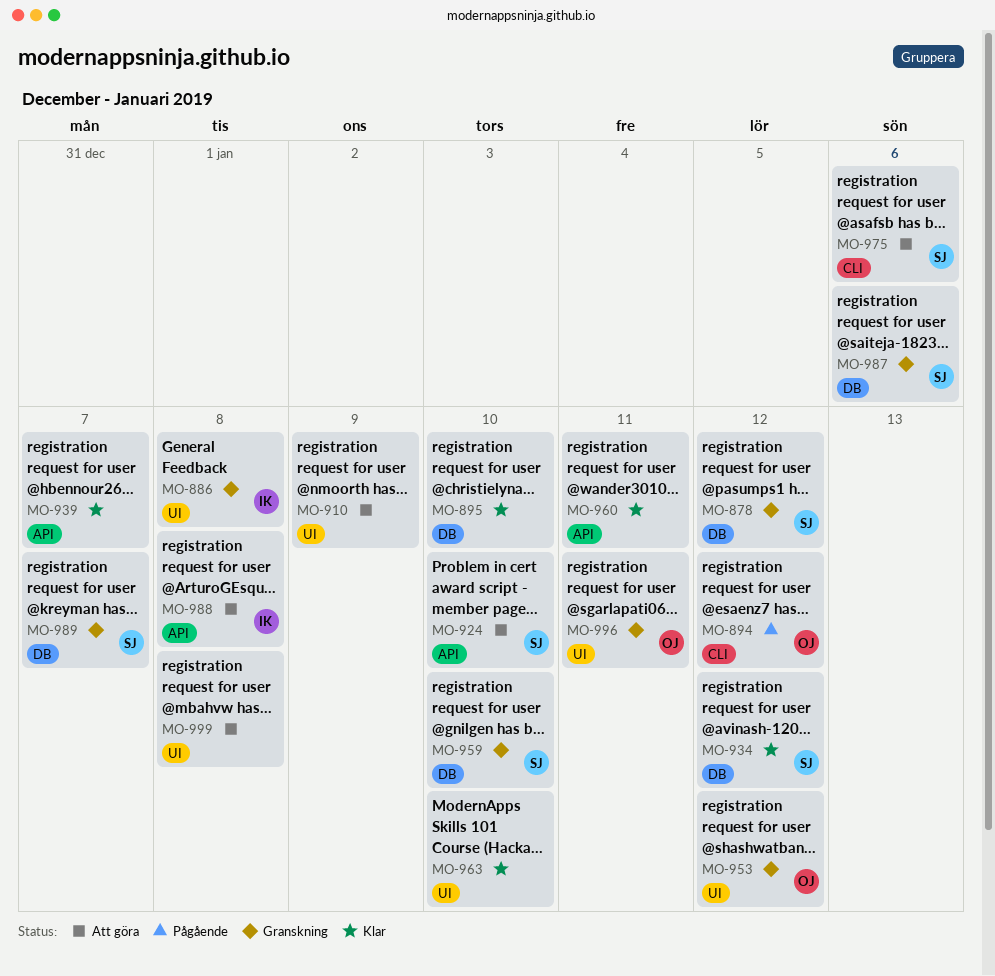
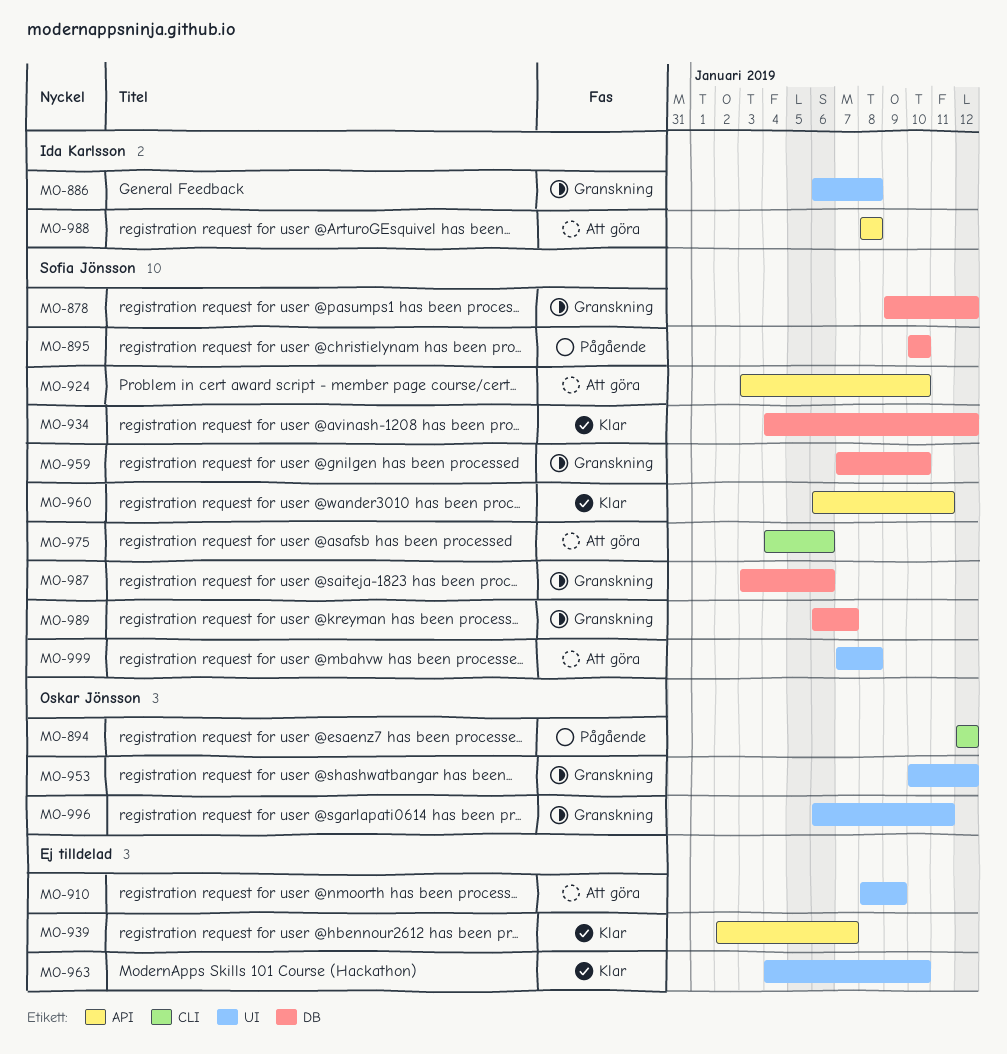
MO-895, status: Klar -> Pågående
MO-895, owner: none -> Sofia Jönsson
MO-960, owner: none -> Sofia Jönsson
MO-999, owner: none -> Sofia Jönsson

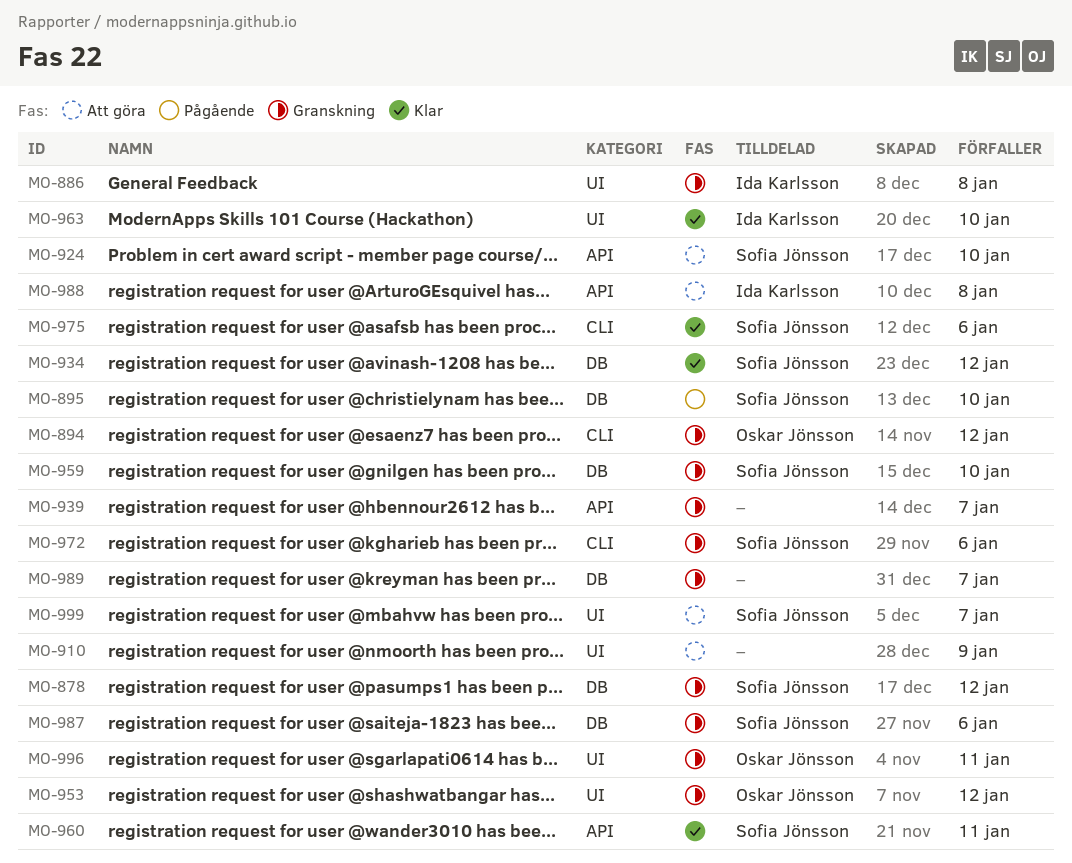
MO-894, status: Pågående -> Granskning
MO-939, status: Klar -> Granskning
MO-963, owner: none -> Ida Karlsson
MO-972: none -> present
MO-975, status: Att göra -> Klar
MO-989, owner: Sofia Jönsson -> none
MO-999, due: Jan 8 -> Jan 7

